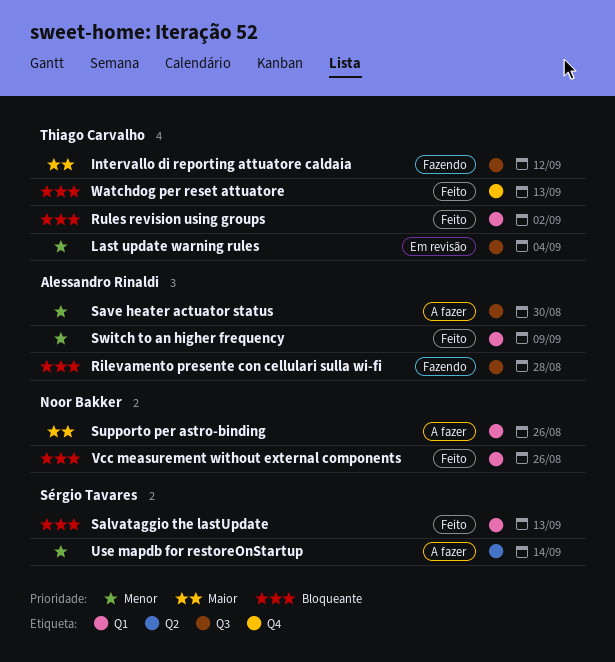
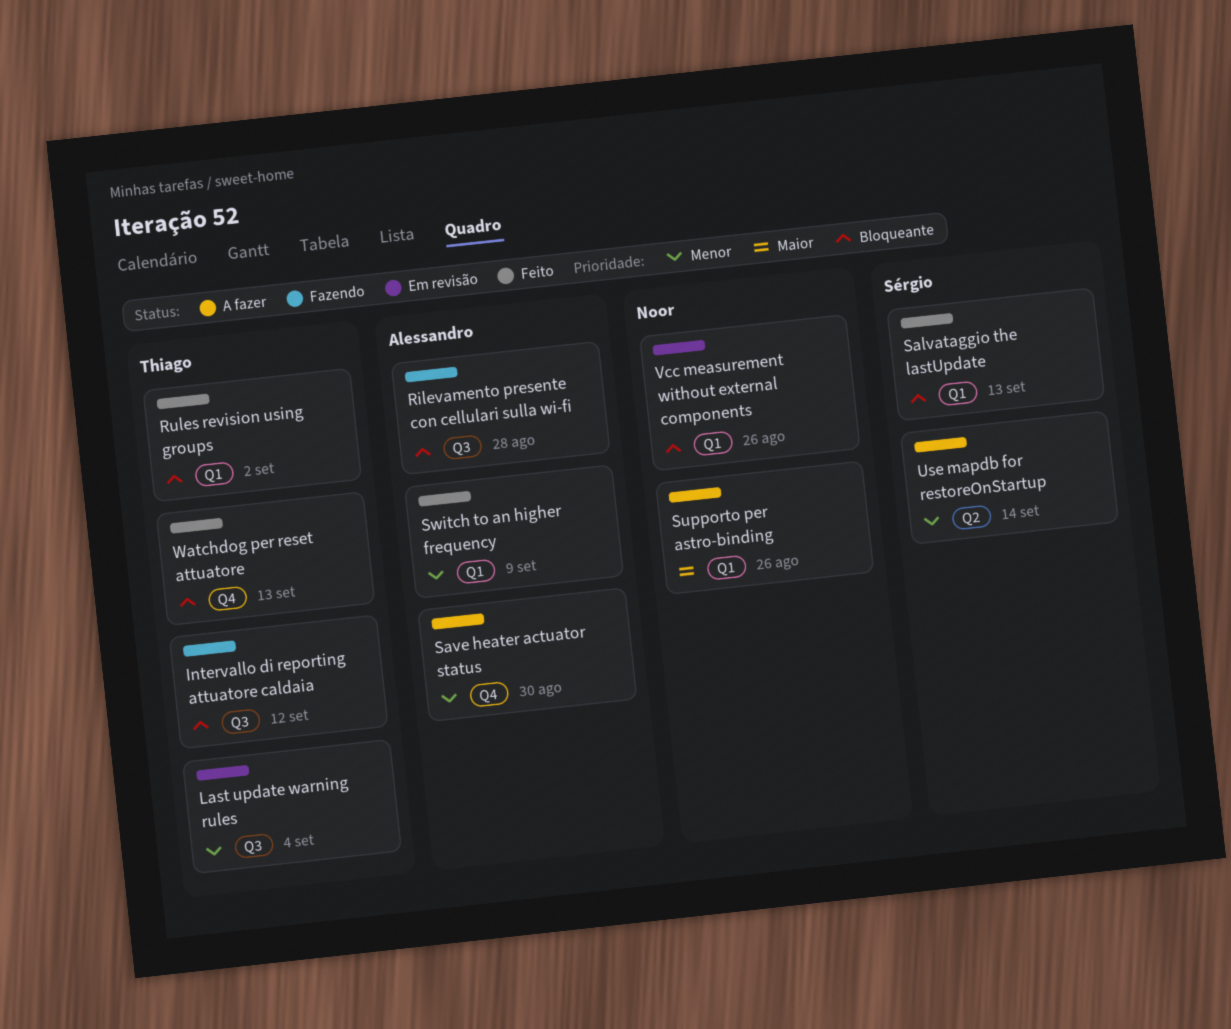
Intervallo di reporting attuatore caldaia, priority: Maior -> Bloqueante
Save heater actuator status, label: Q3 -> Q4
Vcc measurement without external components, status: Feito -> Em revisão

